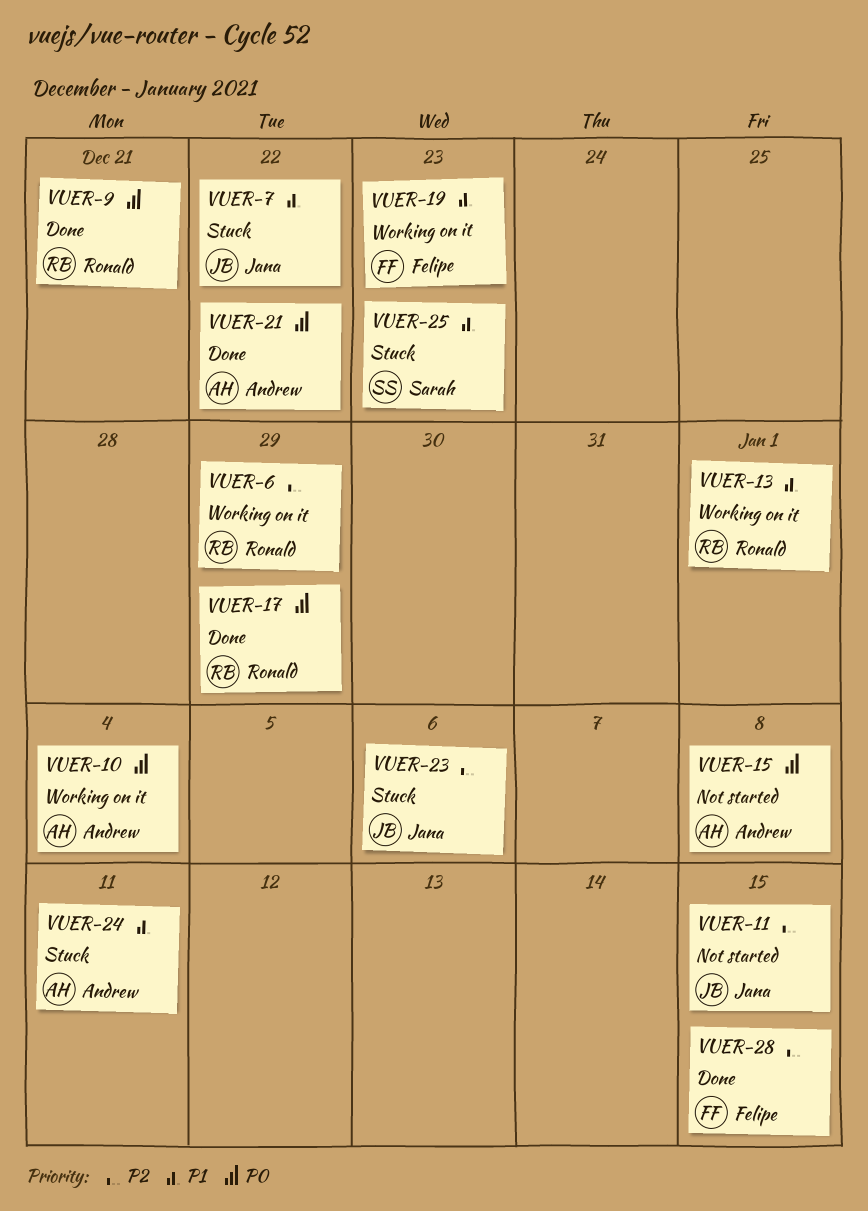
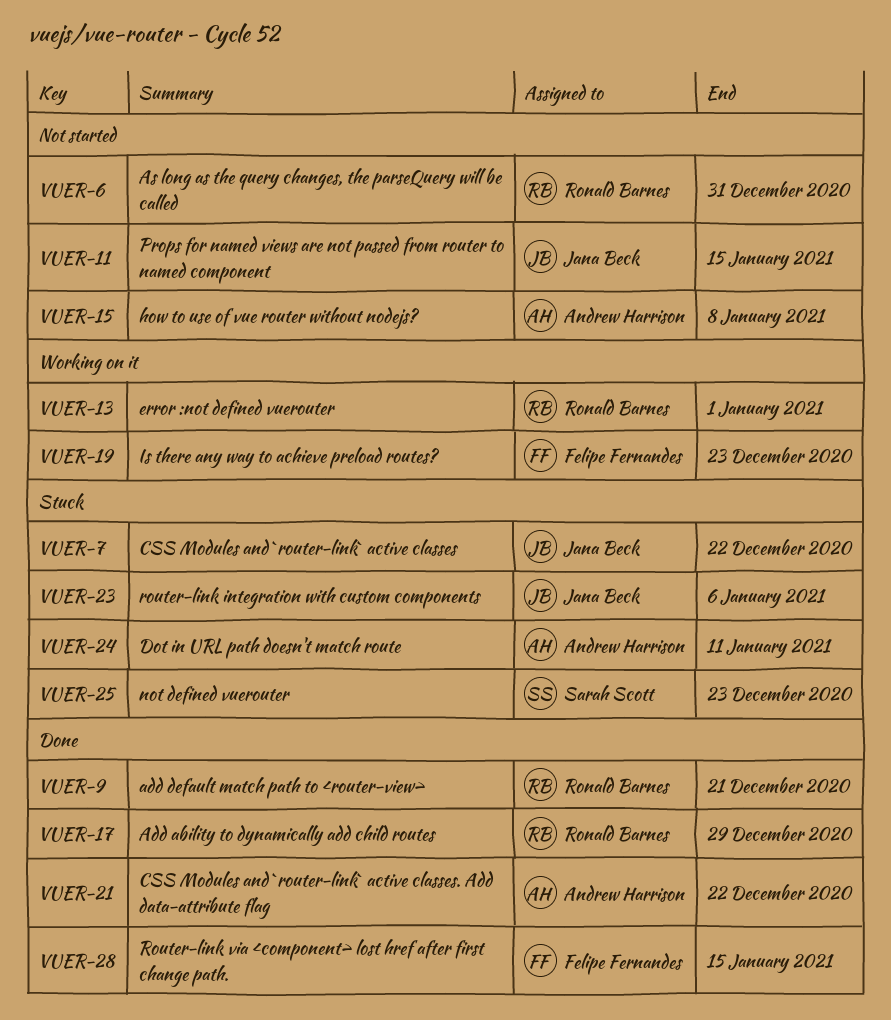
VUER-6, status: Working on it -> Not started
VUER-6, due: Dec 29 -> Dec 31
VUER-10: present -> none

